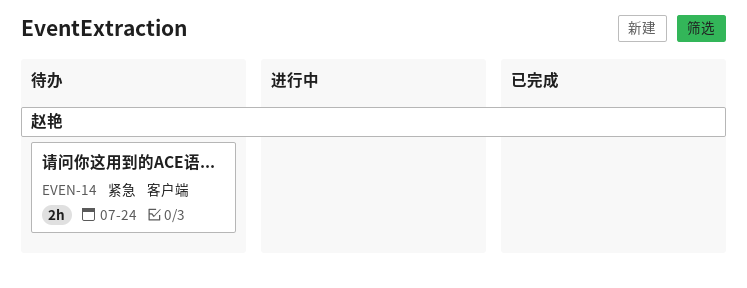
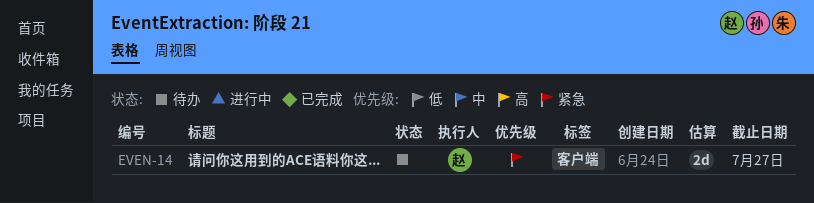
EVEN-14, estimate: 2h -> 2d
EVEN-14, due: Jul 24 -> Jul 27

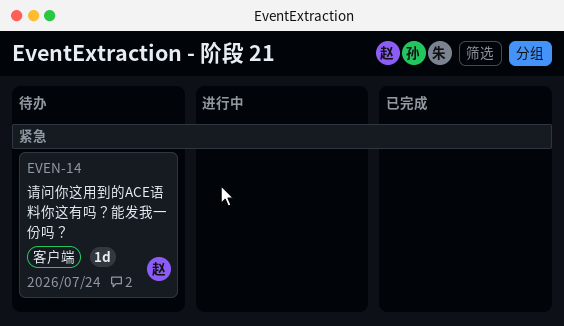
EVEN-14, estimate: 2d -> 1d
EVEN-14, due: Jul 27 -> Jul 24

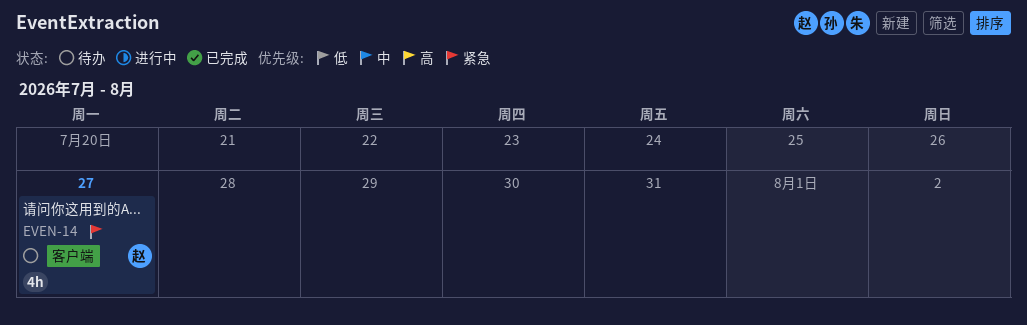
EVEN-14, estimate: 1d -> 4h
EVEN-14, due: Jul 24 -> Jul 27

